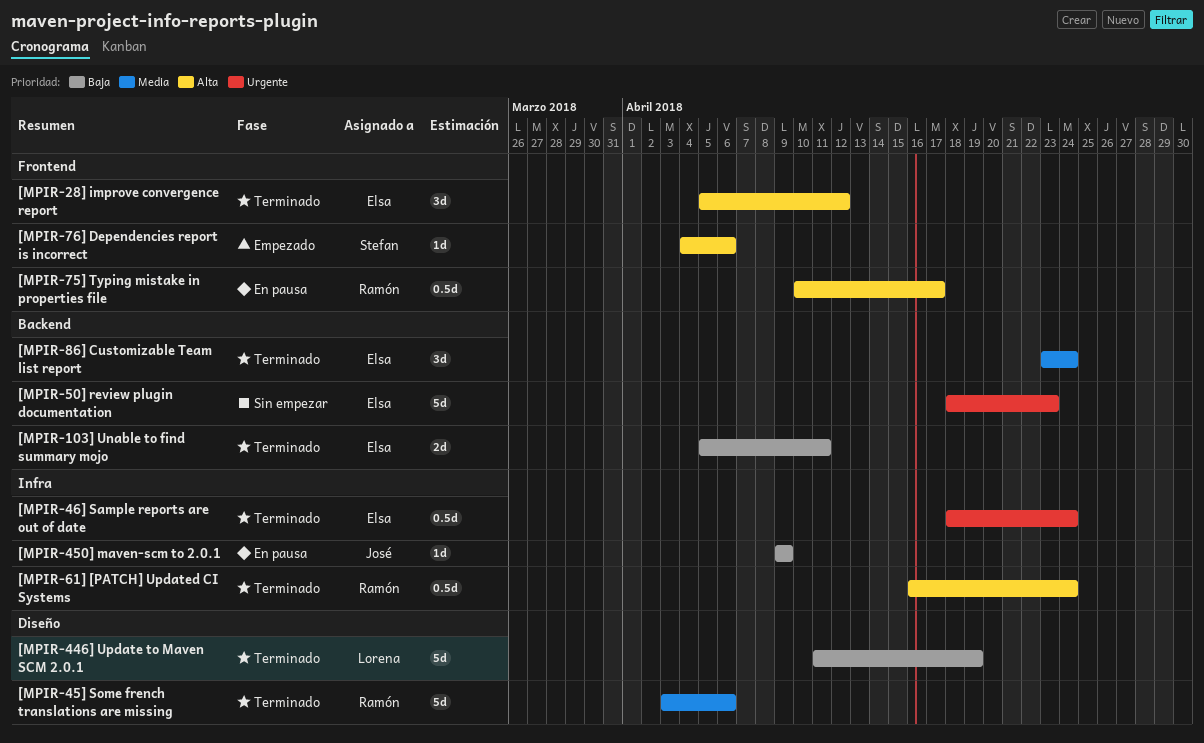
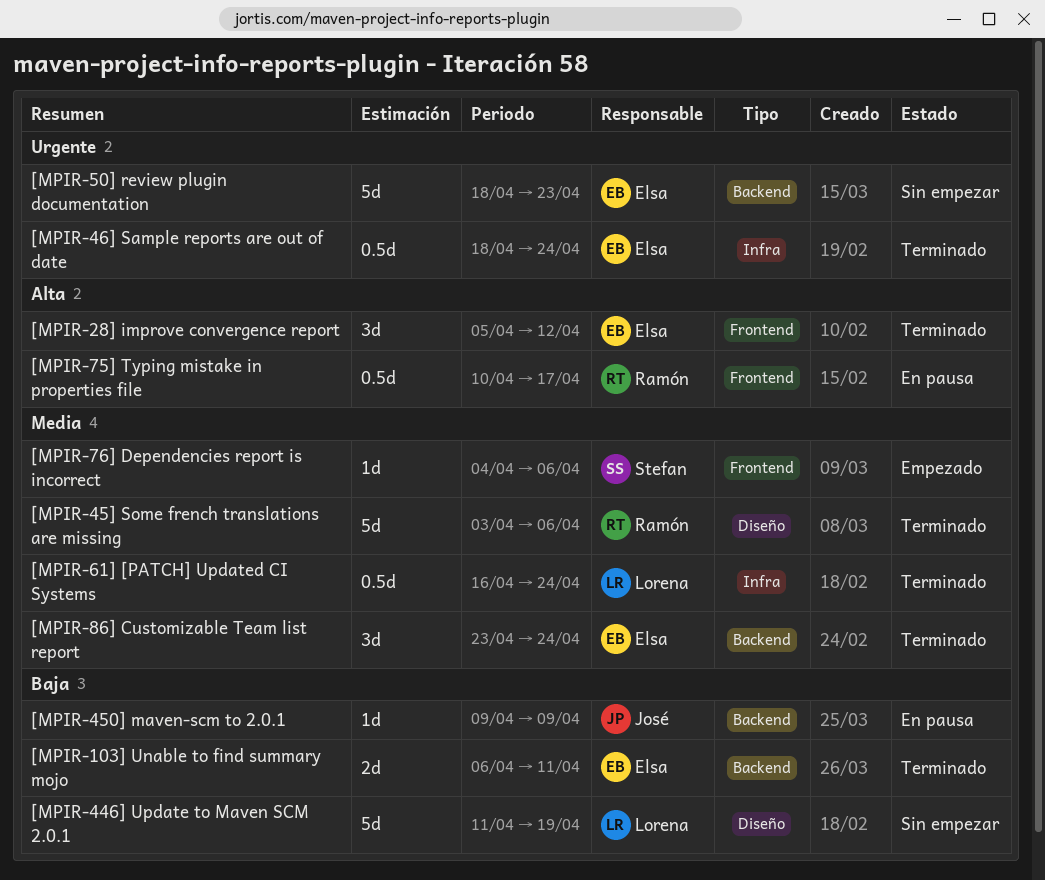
[MPIR-103] Unable to find summary mojo, start: Apr 5 -> Apr 6
[MPIR-446] Update to Maven SCM 2.0.1, status: Terminado -> Sin empezar
[MPIR-450] maven-scm to 2.0.1, label: Infra -> Backend
[MPIR-61] [PATCH] Updated CI Systems, owner: Ramón -> Lorena
[MPIR-61] [PATCH] Updated CI Systems, priority: Alta -> Media
[MPIR-76] Dependencies report is incorrect, priority: Alta -> Media

